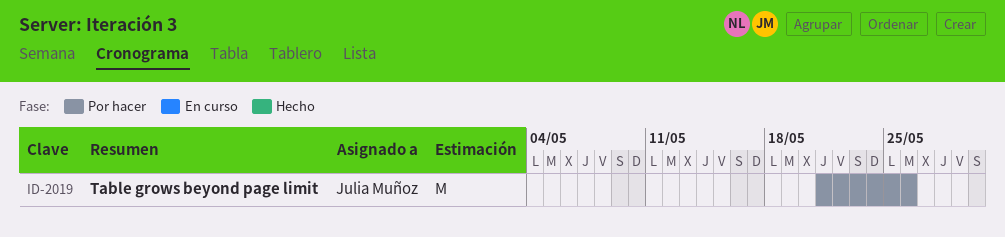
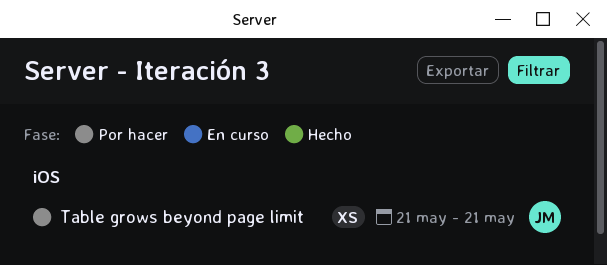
Table grows beyond page limit, estimate: M -> XS
Table grows beyond page limit, due: May 26 -> May 21

